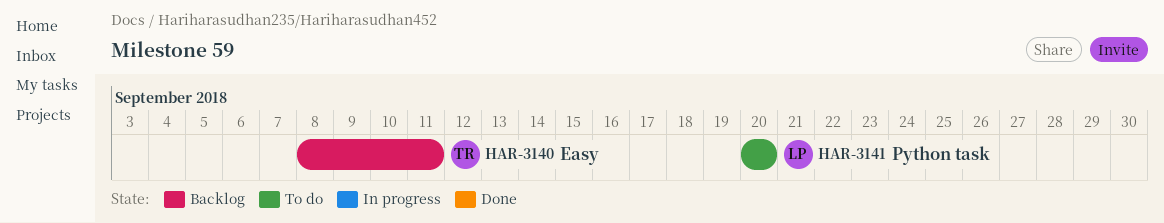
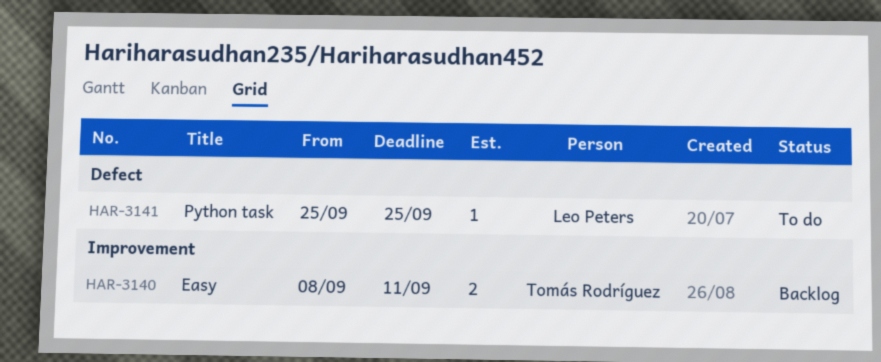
HAR-3141, start: Sep 20 -> Sep 25
HAR-3141, due: Sep 20 -> Sep 25

